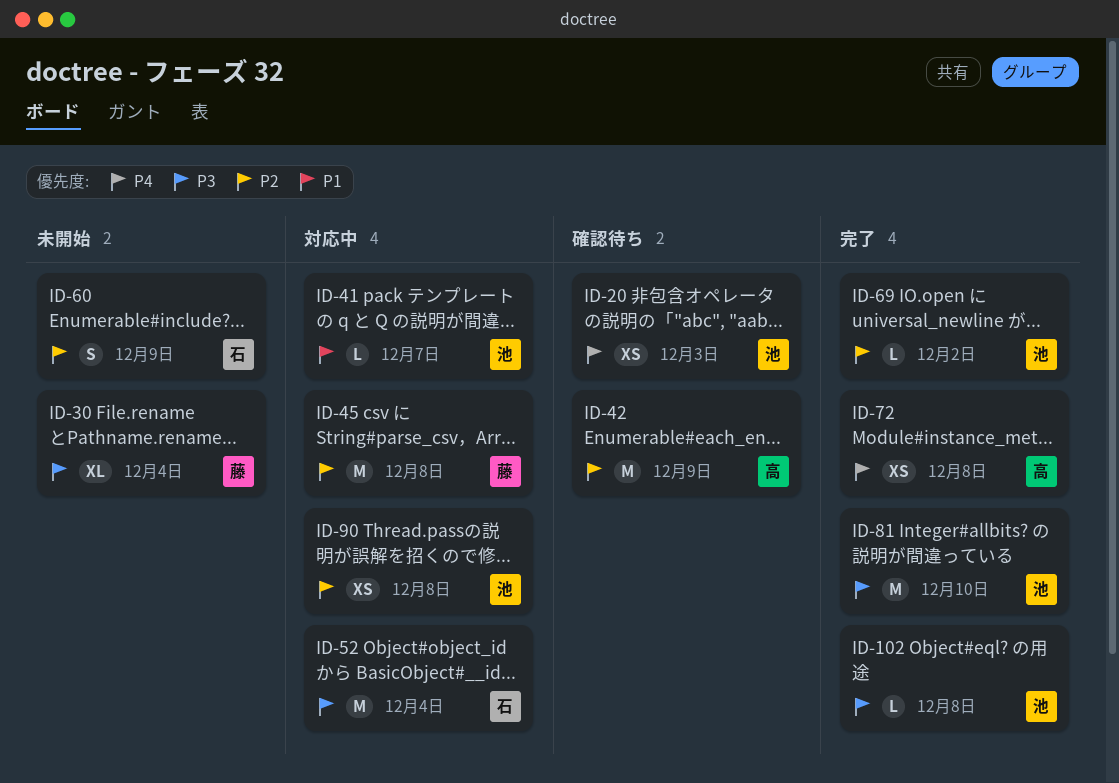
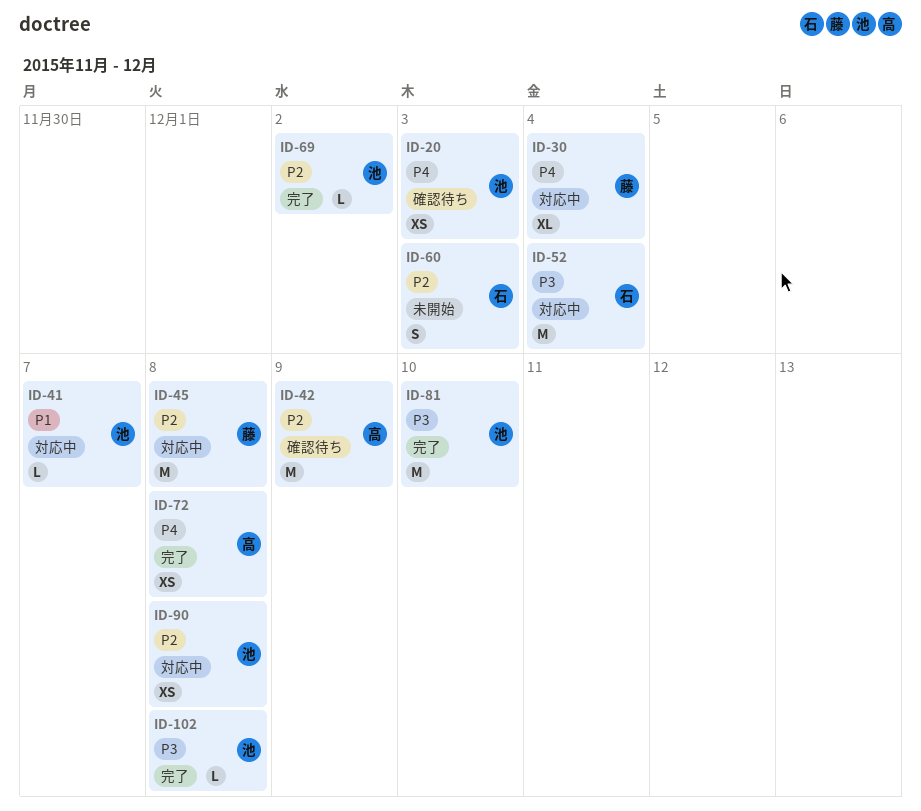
ID-30, status: 未開始 -> 対応中
ID-30, priority: P3 -> P4
ID-60, due: Dec 9 -> Dec 3

